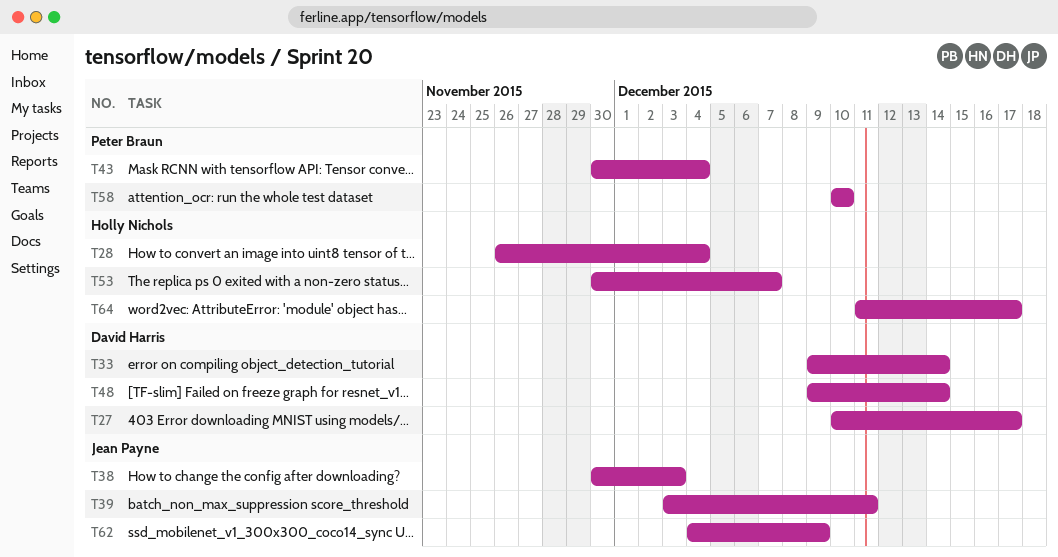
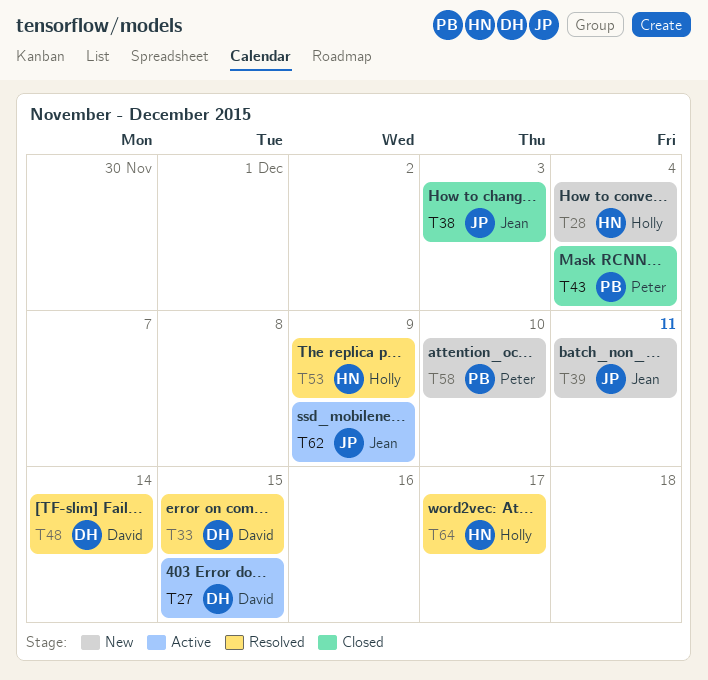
T27, due: Dec 17 -> Dec 15
T33, due: Dec 14 -> Dec 15
T53, due: Dec 7 -> Dec 9

